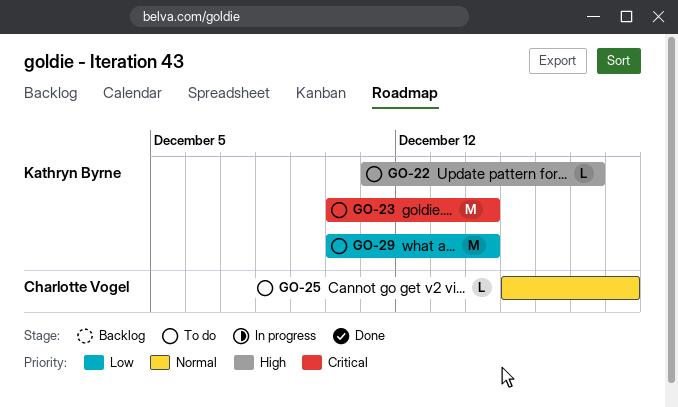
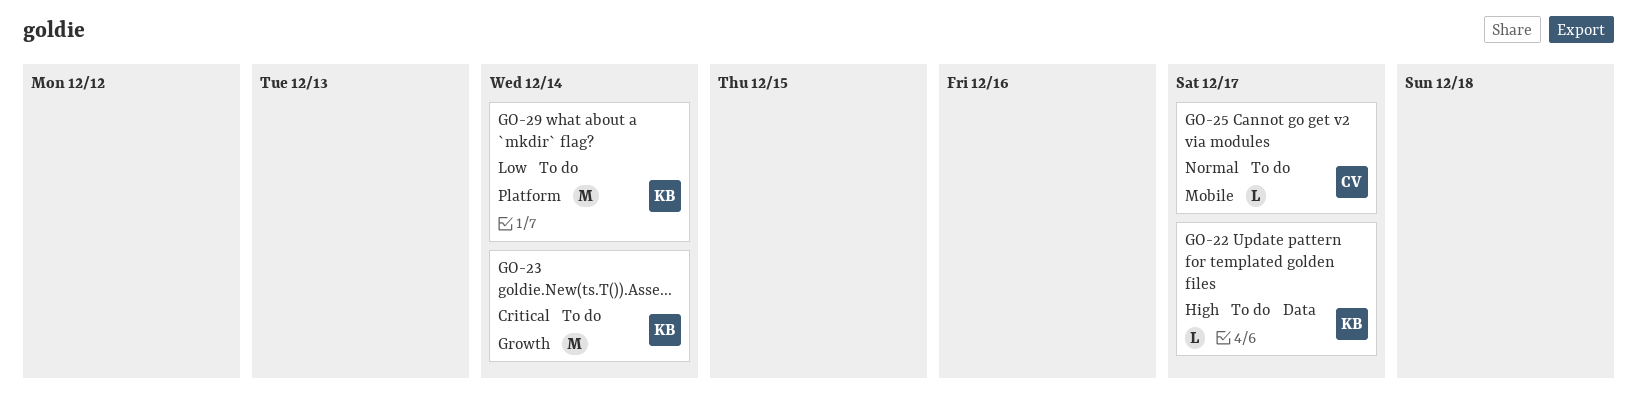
GO-25, due: Dec 18 -> Dec 17

